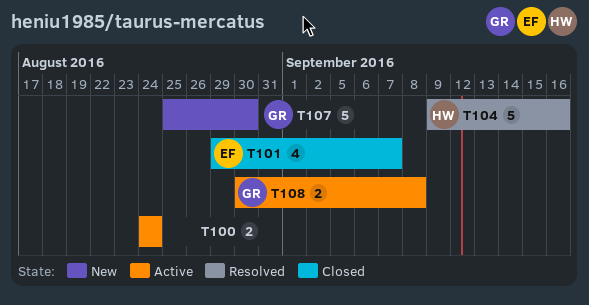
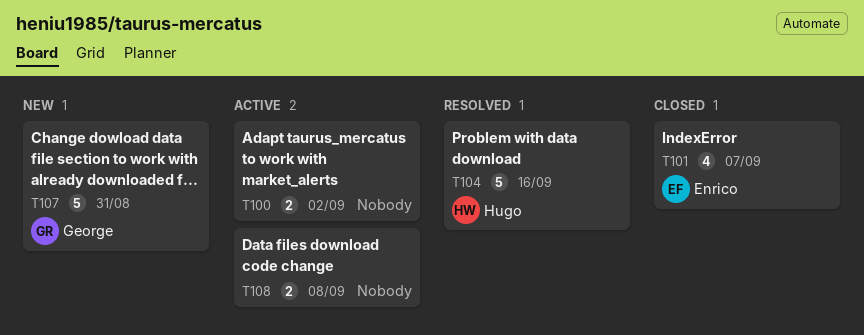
T100, due: Aug 24 -> Sep 2
T107, due: Aug 30 -> Aug 31
T108, owner: George -> none

